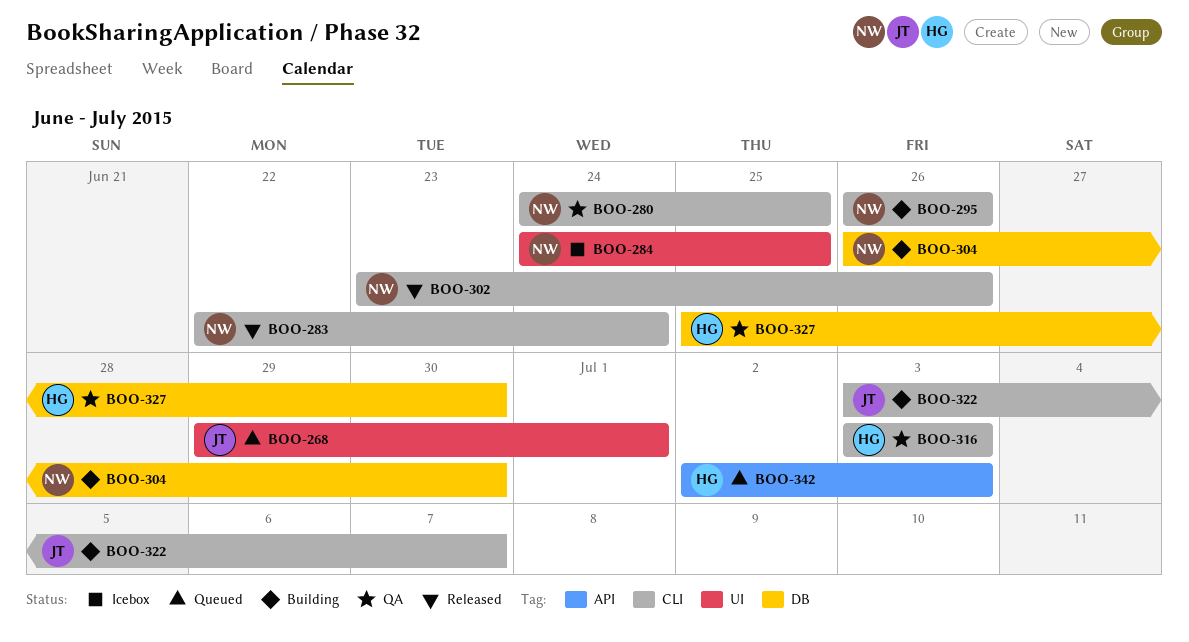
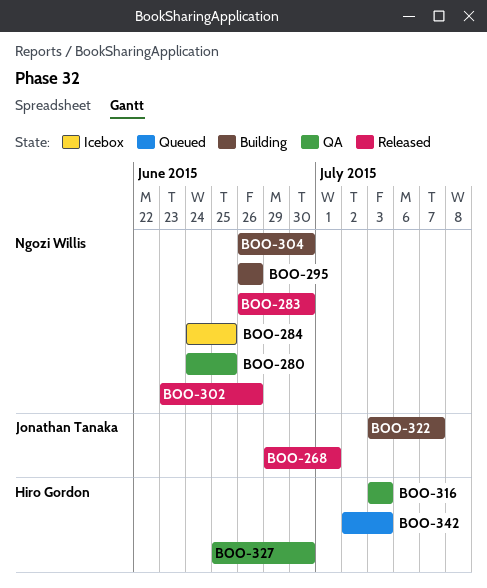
BOO-268, status: Queued -> Released
BOO-283, start: Jun 22 -> Jun 26
BOO-283, due: Jun 24 -> Jun 30

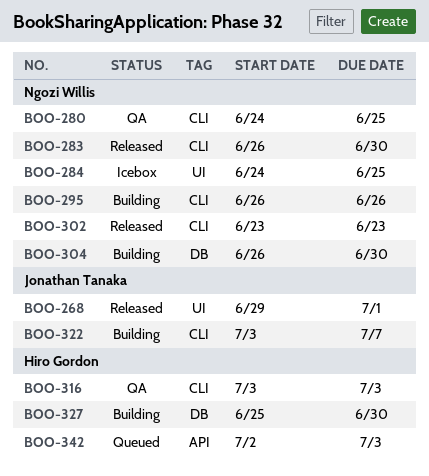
BOO-302, due: Jun 26 -> Jun 23
BOO-327, status: QA -> Building

